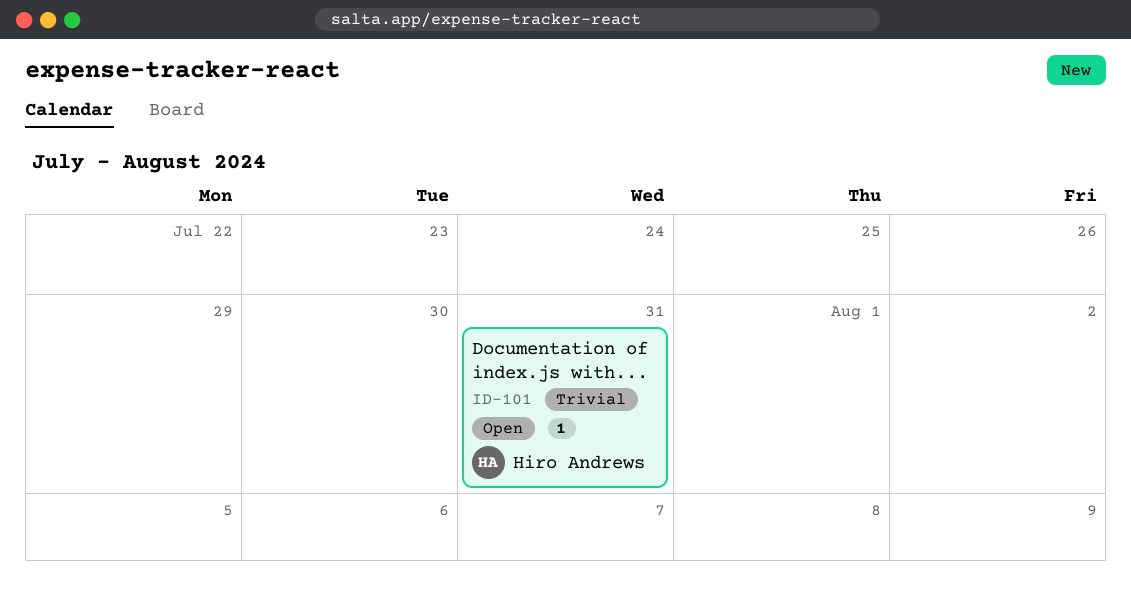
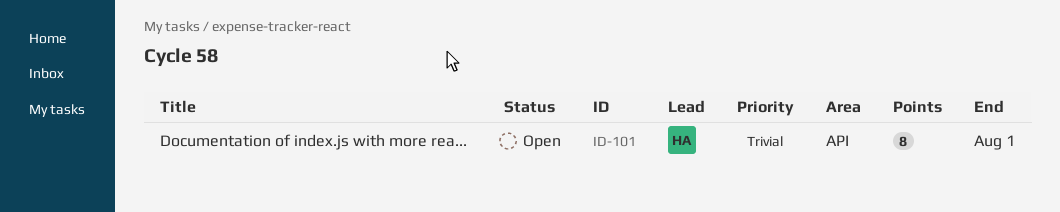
ID-101, estimate: 1 -> 8
ID-101, due: Jul 31 -> Aug 1

